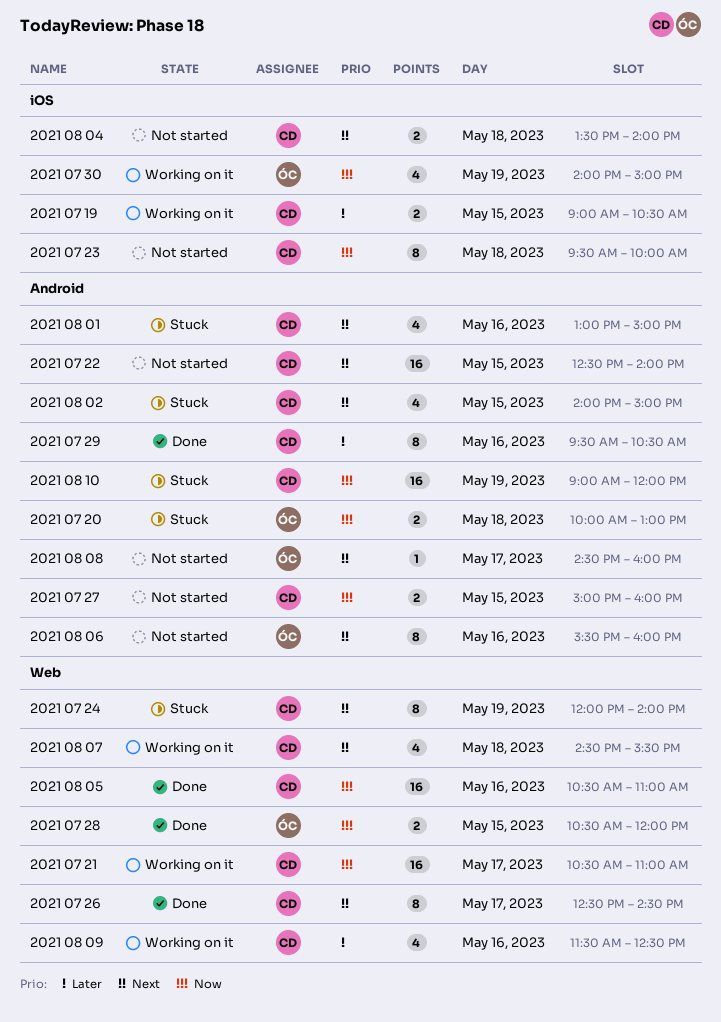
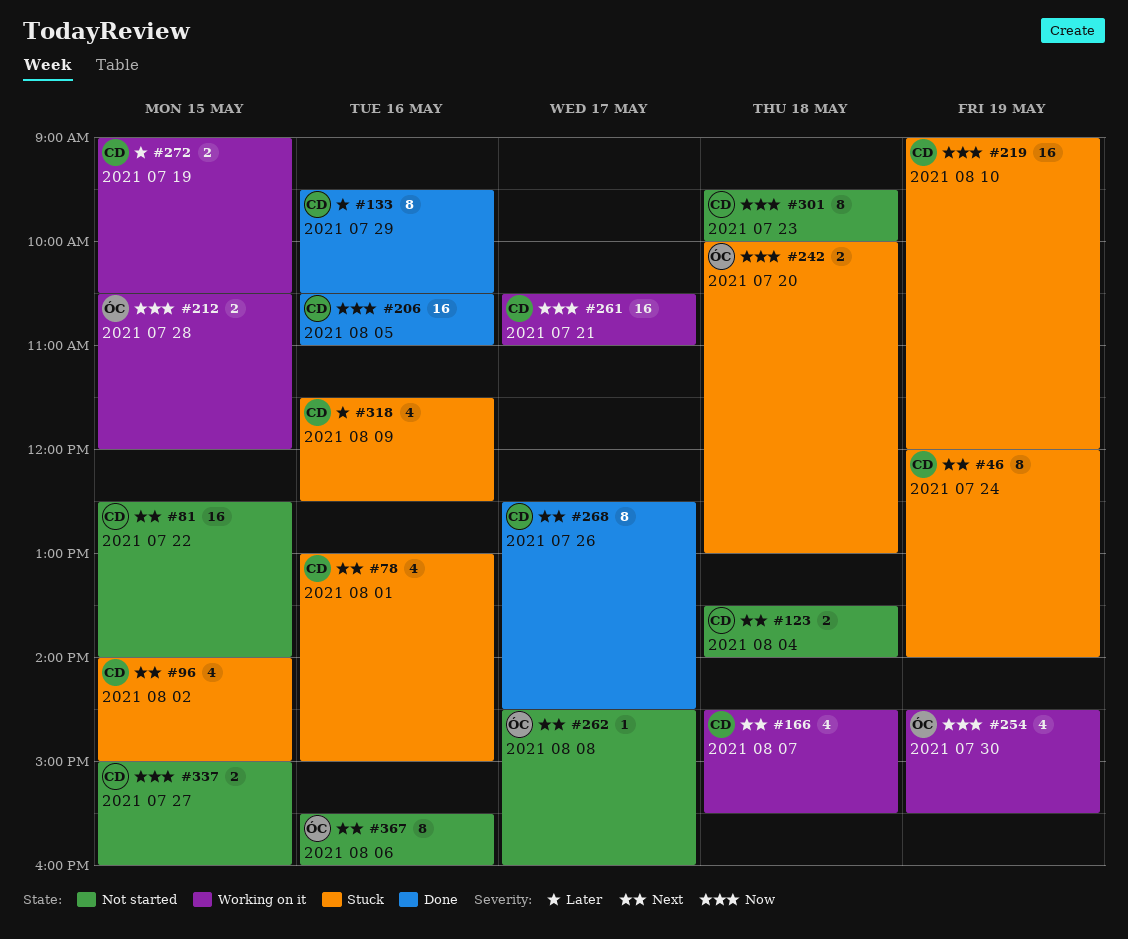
2021 07 28, status: Done -> Working on it
2021 07 30, begins: 14:00 -> 14:30
2021 07 30, ends: 15:00 -> 15:30
2021 08 09, status: Working on it -> Stuck

